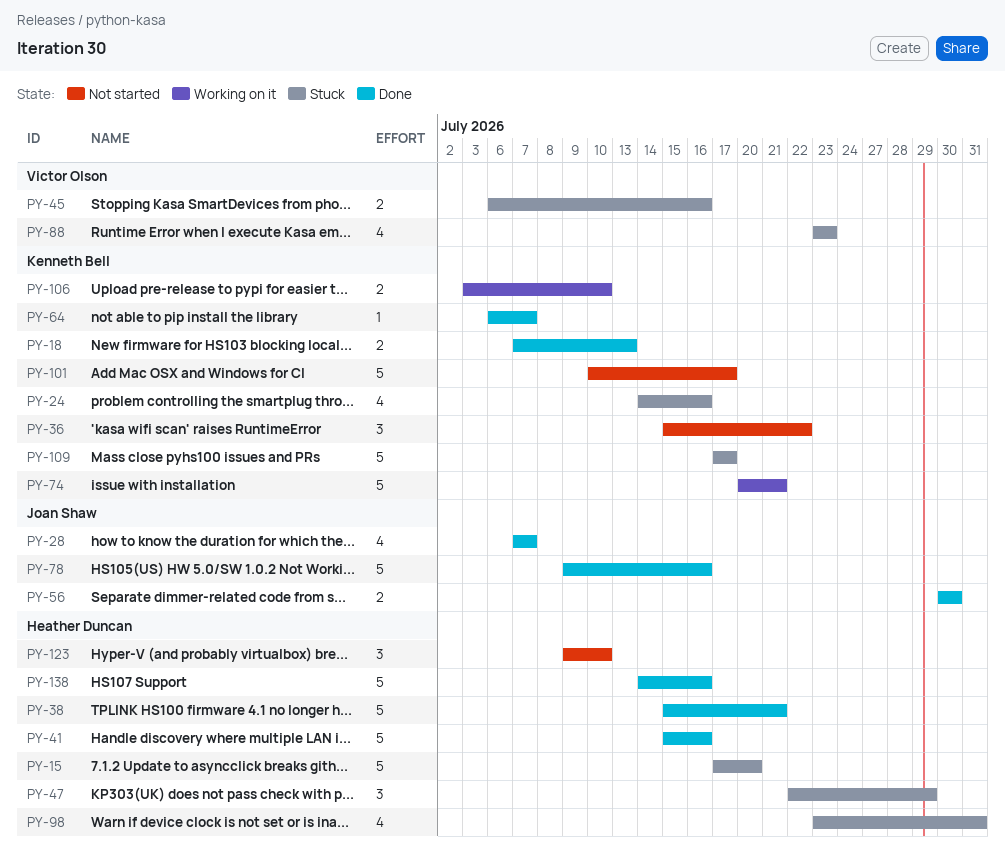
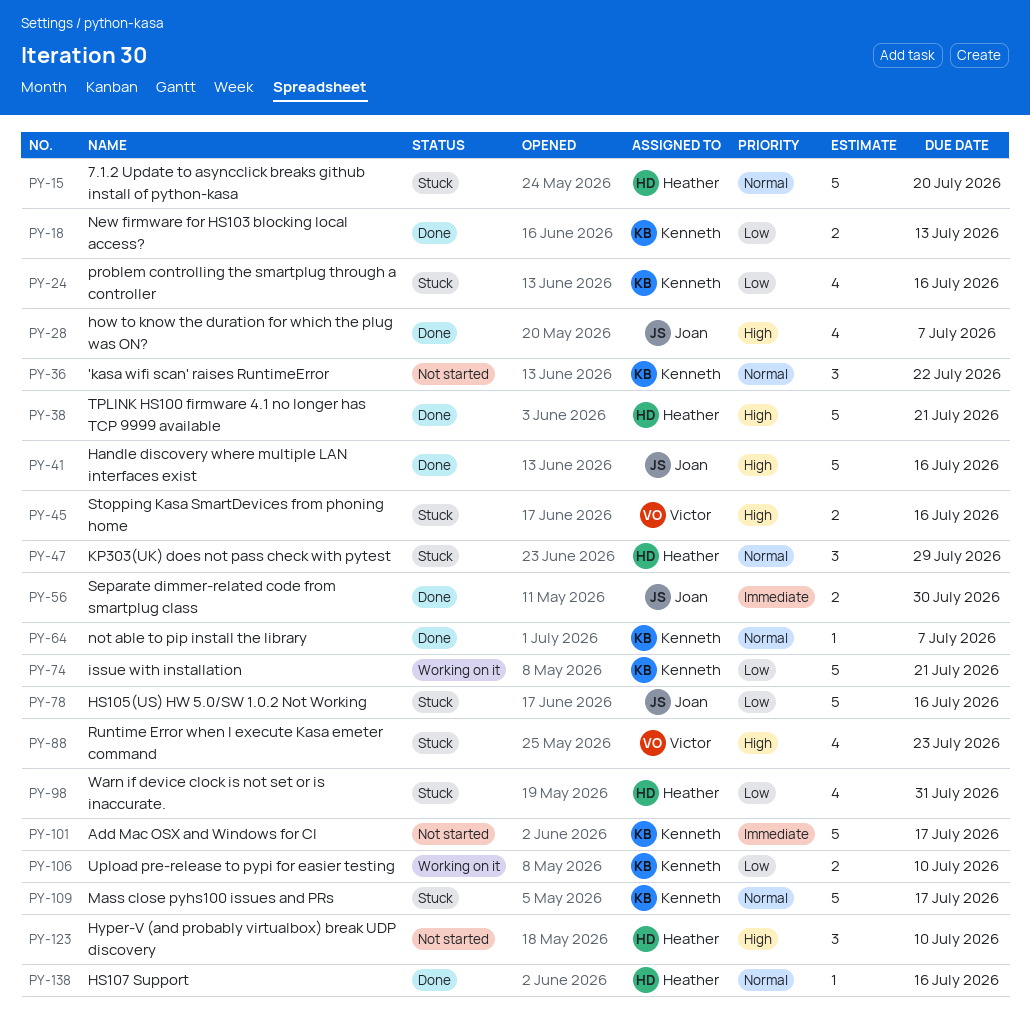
PY-41, owner: Heather Duncan -> Joan Shaw
PY-78, status: Done -> Stuck
PY-138, estimate: 5 -> 1

